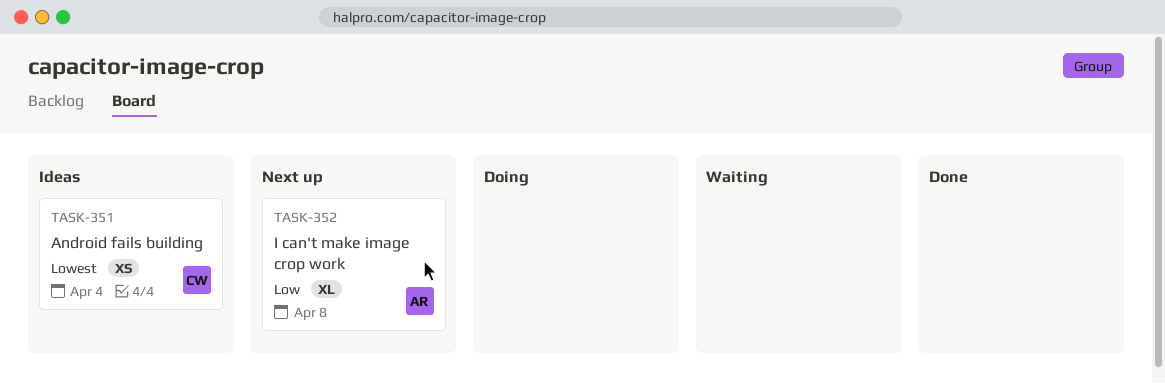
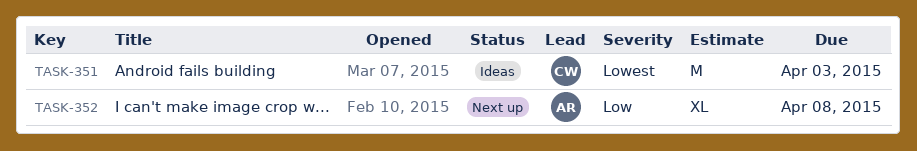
TASK-351, estimate: XS -> M
TASK-351, due: Apr 4 -> Apr 3

